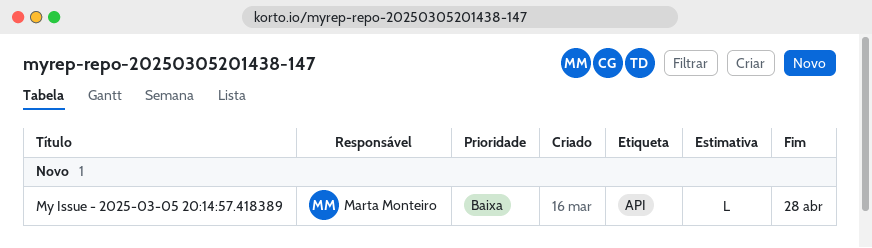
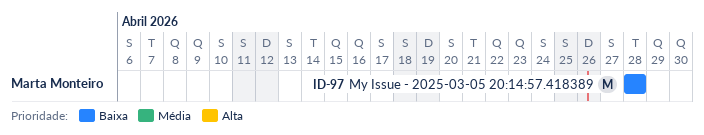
My Issue - 2025-03-05 20:14:57.418389, estimate: L -> M

